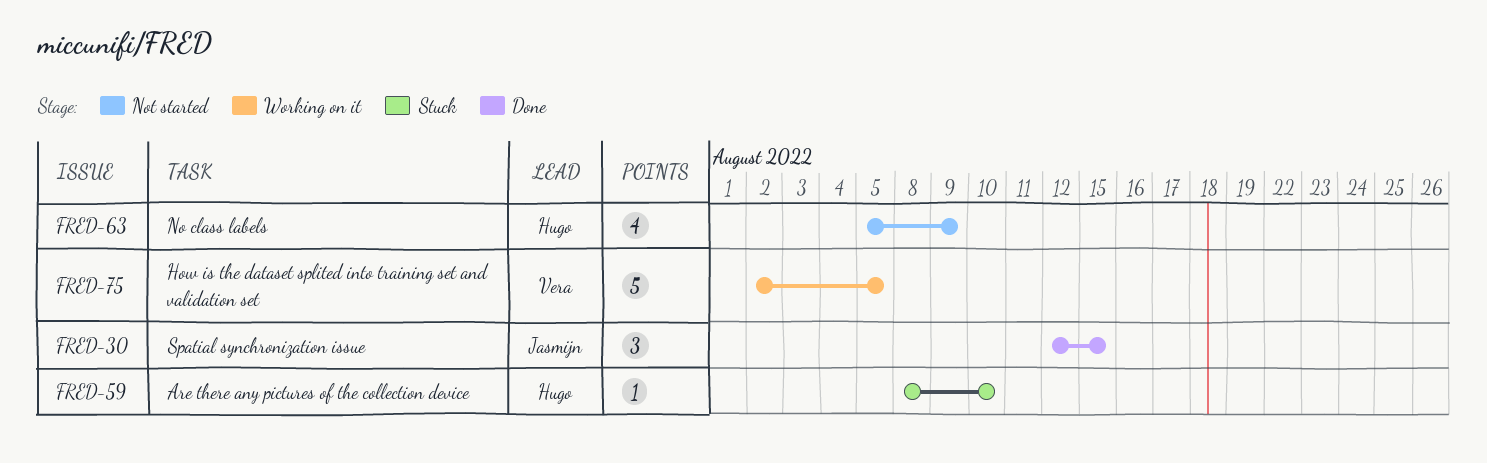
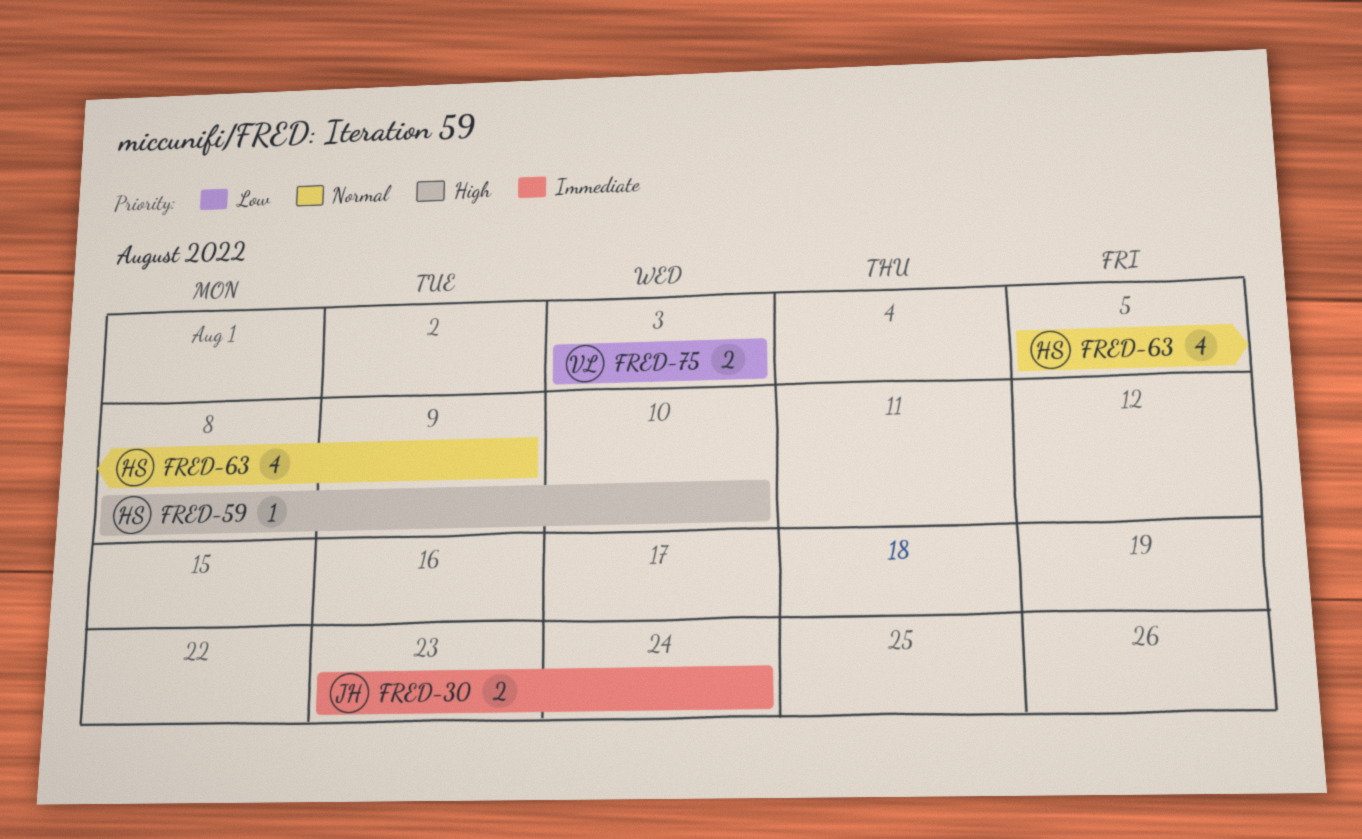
FRED-30, estimate: 3 -> 2
FRED-30, start: Aug 12 -> Aug 23
FRED-30, due: Aug 15 -> Aug 24
FRED-75, estimate: 5 -> 2
FRED-75, start: Aug 2 -> Aug 3
FRED-75, due: Aug 5 -> Aug 3

